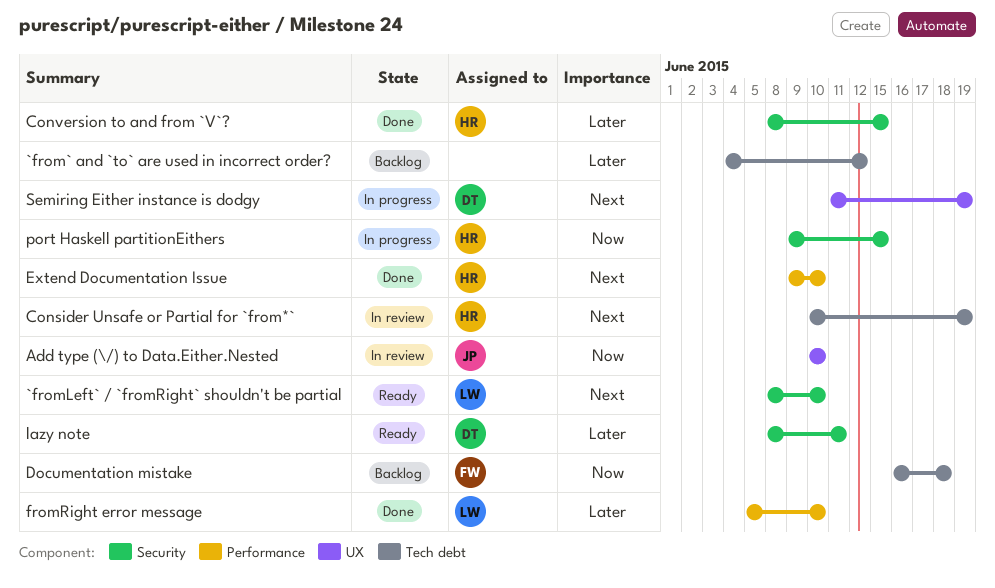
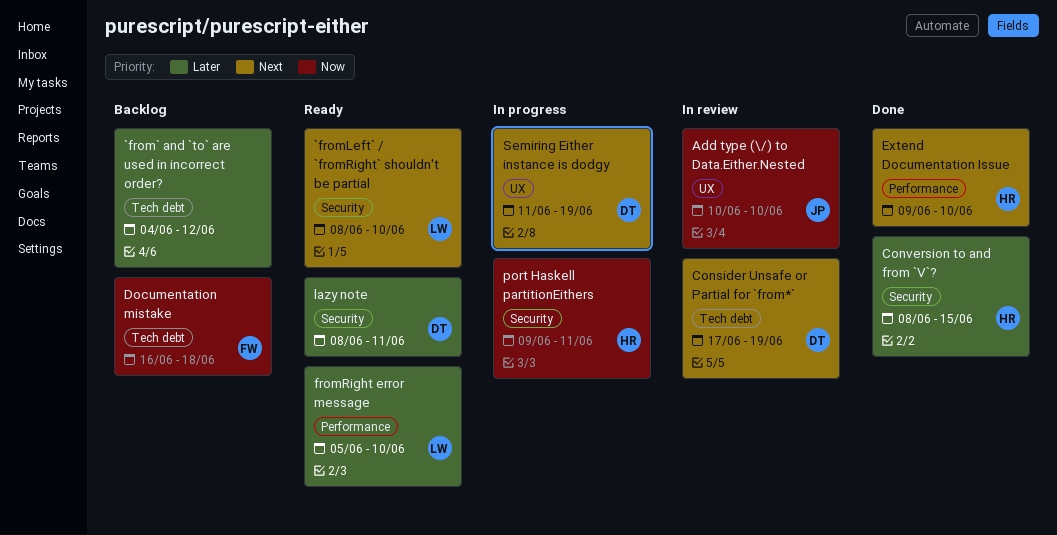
Consider Unsafe or Partial for `from*`, owner: HR -> DT
Consider Unsafe or Partial for `from*`, start: Jun 10 -> Jun 17
fromRight error message, status: Done -> Ready
port Haskell partitionEithers, due: Jun 15 -> Jun 11

